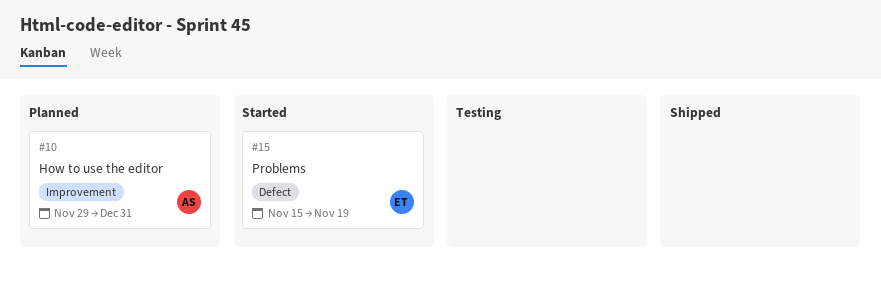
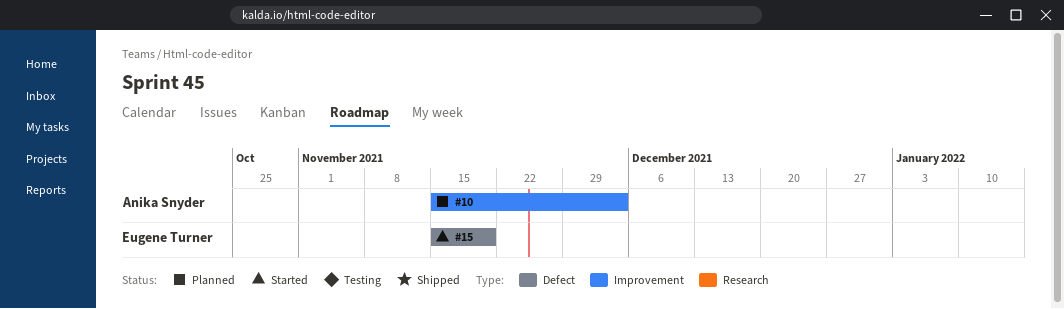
#10, start: Nov 29 -> Nov 15
#10, due: Dec 31 -> Dec 3

